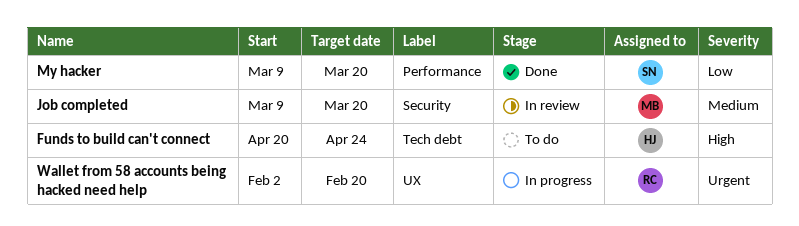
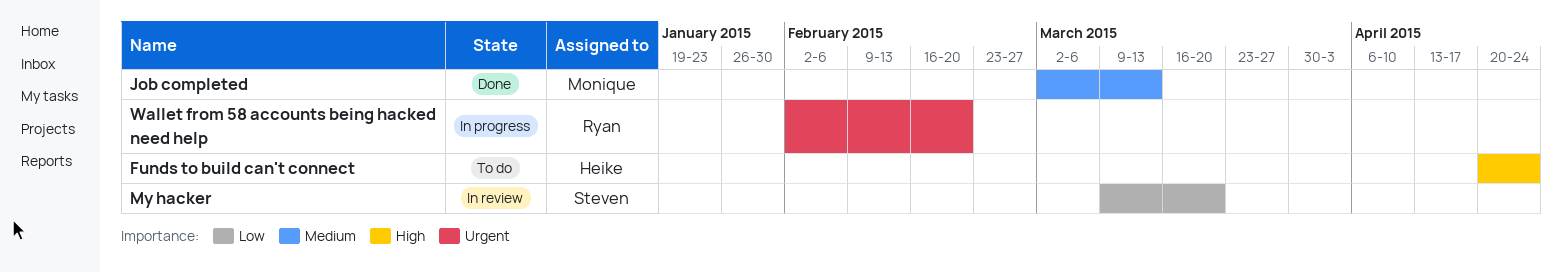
Job completed, status: In review -> Done
Job completed, start: Mar 9 -> Mar 2
Job completed, due: Mar 20 -> Mar 13
My hacker, status: Done -> In review

